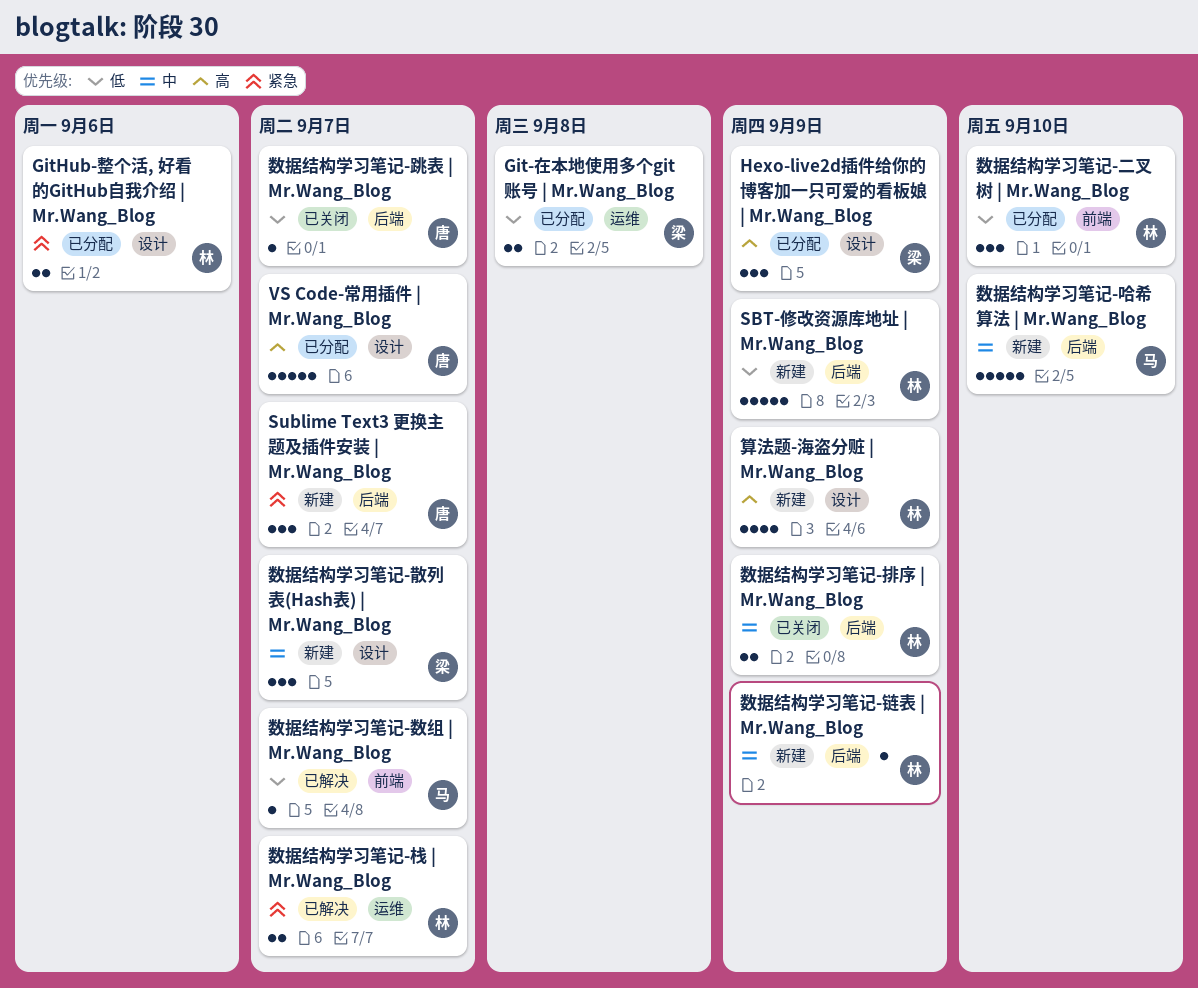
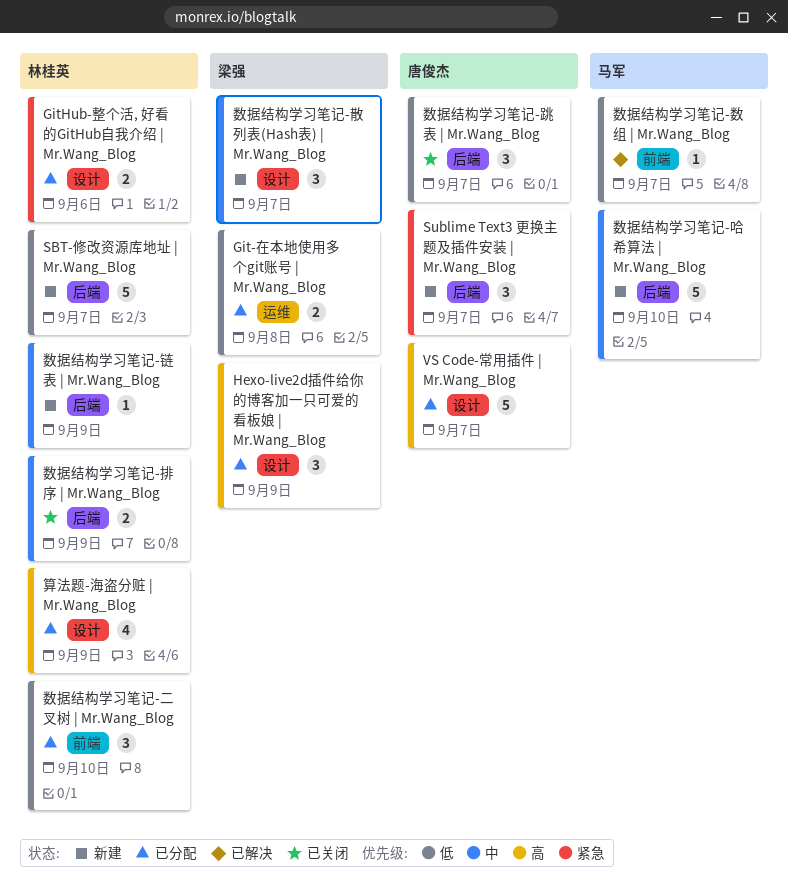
SBT-修改资源库地址 | Mr.Wang_Blog, due: Sep 9 -> Sep 7
数据结构学习笔记-栈 | Mr.Wang_Blog: present -> none
数据结构学习笔记-跳表 | Mr.Wang_Blog, estimate: 1 -> 3
算法题-海盗分赃 | Mr.Wang_Blog, status: 新建 -> 已分配

